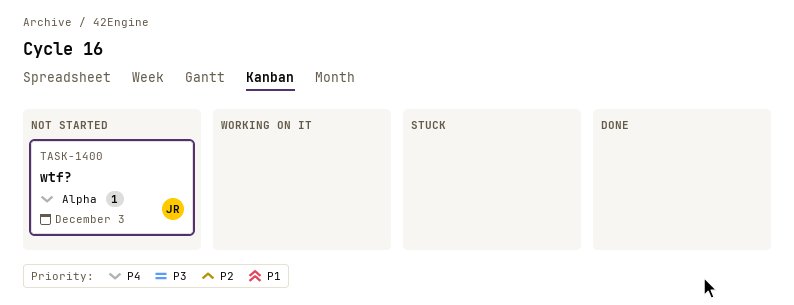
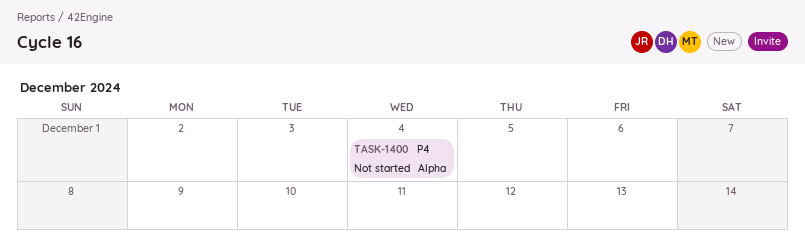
TASK-1400, due: Dec 3 -> Dec 4

